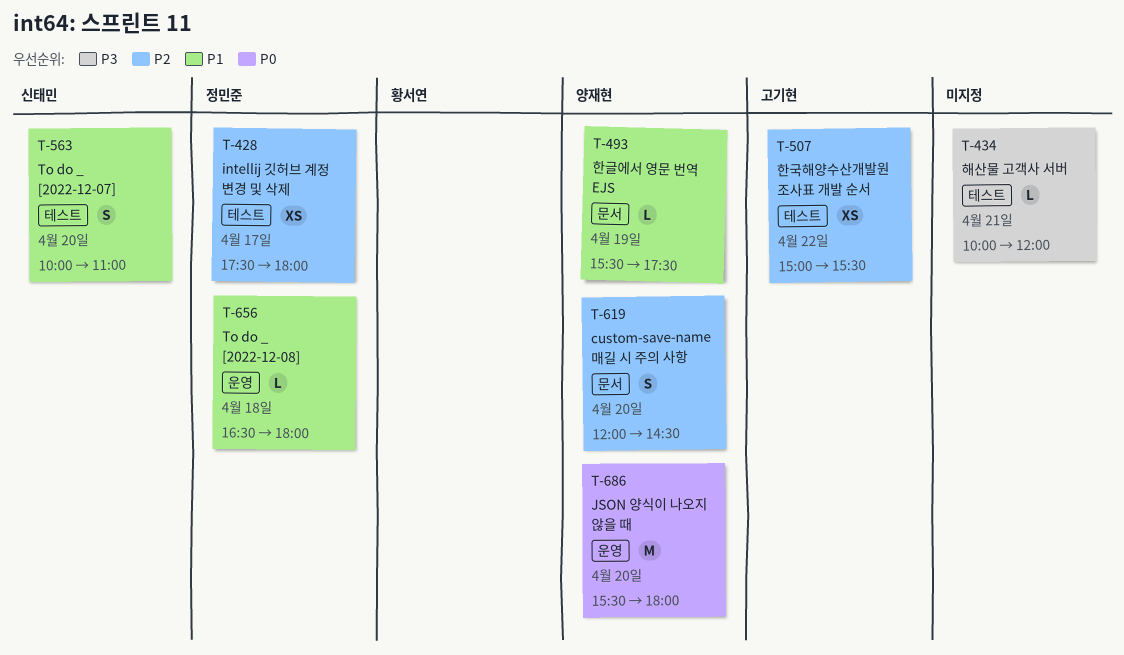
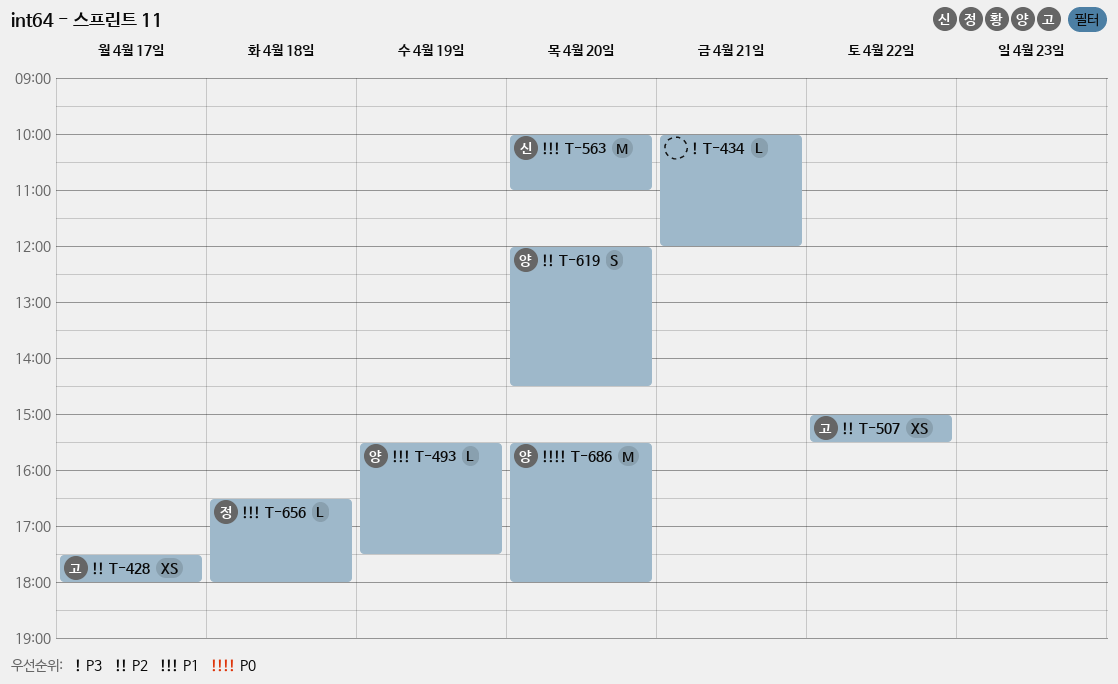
T-428, owner: 정민준 -> 고기현
T-563, estimate: S -> M

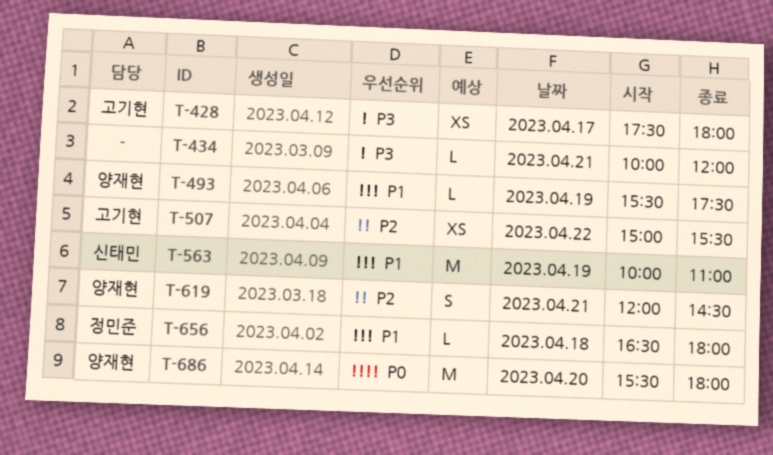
T-428, priority: P2 -> P3
T-563, day: Apr 20 -> Apr 19
T-619, day: Apr 20 -> Apr 21

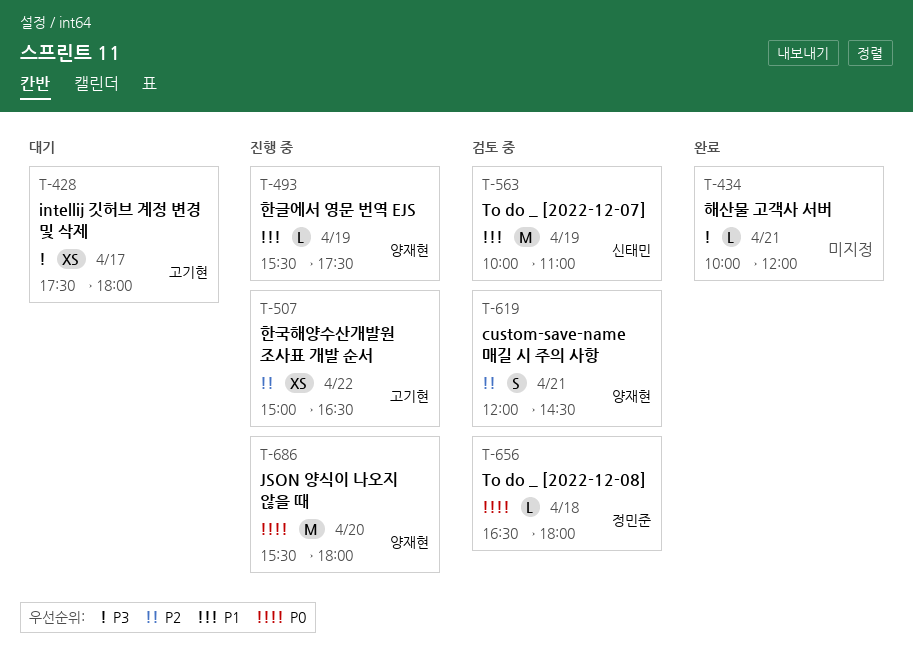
T-507, ends: 15:30 -> 16:30
T-656, priority: P1 -> P0

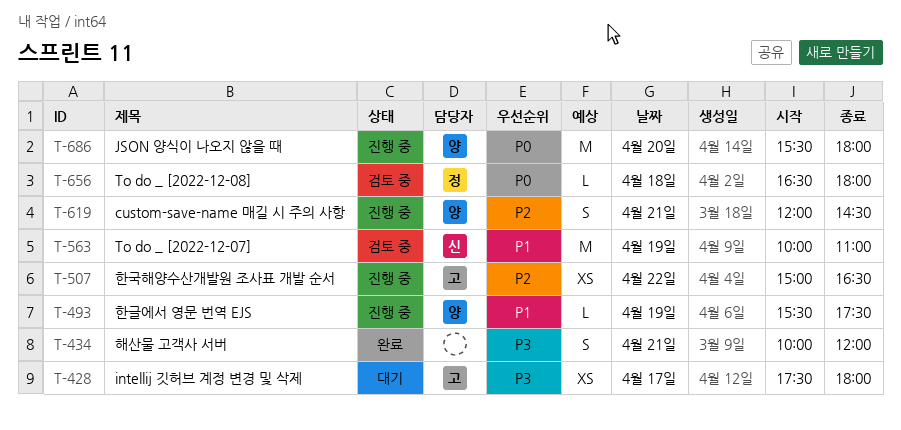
T-434, estimate: L -> S
T-619, status: 검토 중 -> 진행 중

